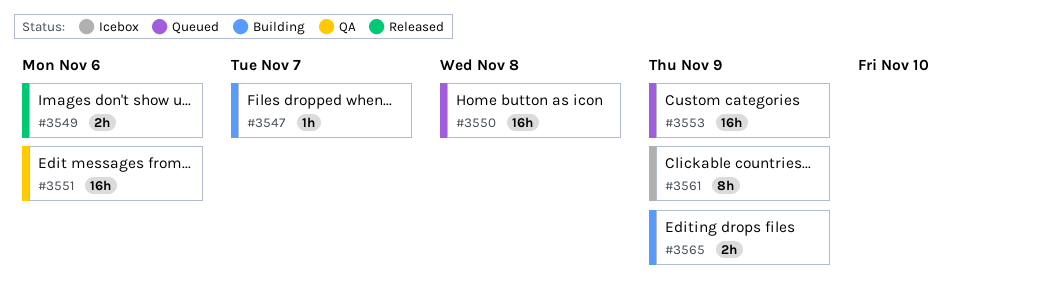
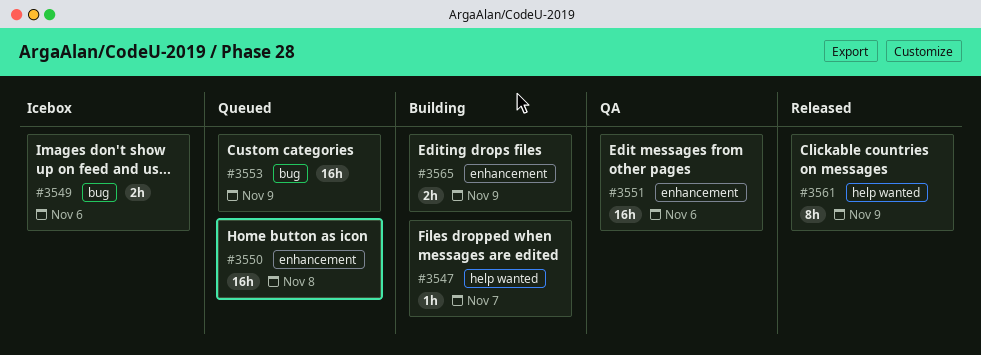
#3549, status: Released -> Icebox
#3561, status: Icebox -> Released

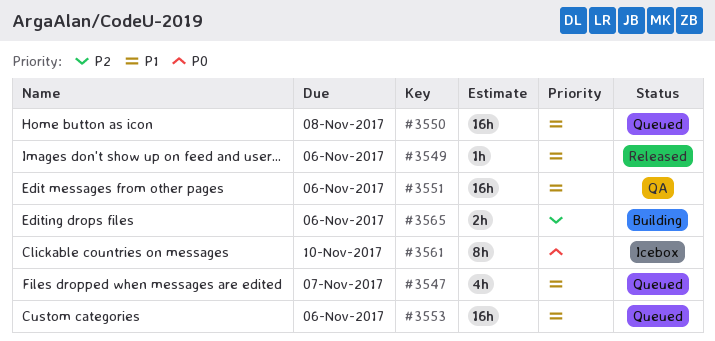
#3547, status: Building -> Queued
#3547, estimate: 1h -> 4h
#3549, status: Icebox -> Released
#3549, estimate: 2h -> 1h
#3553, due: Nov 9 -> Nov 6
#3561, status: Released -> Icebox
#3561, due: Nov 9 -> Nov 10
#3565, due: Nov 9 -> Nov 6

